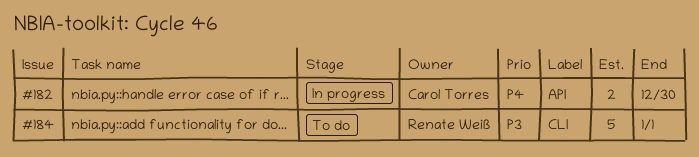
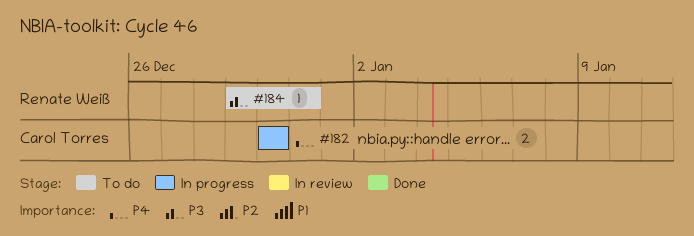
#184, estimate: 5 -> 1
#184, due: Jan 1 -> Dec 31

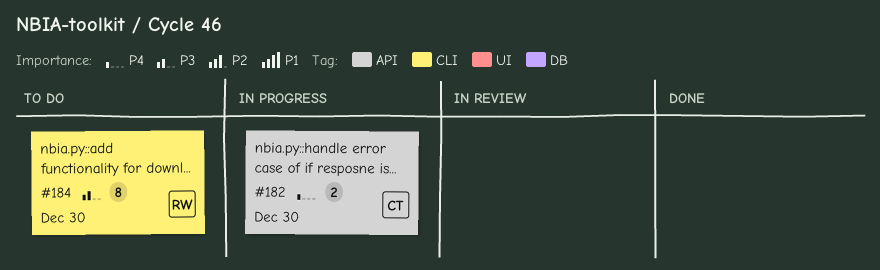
#184, estimate: 1 -> 8
#184, due: Dec 31 -> Dec 30

